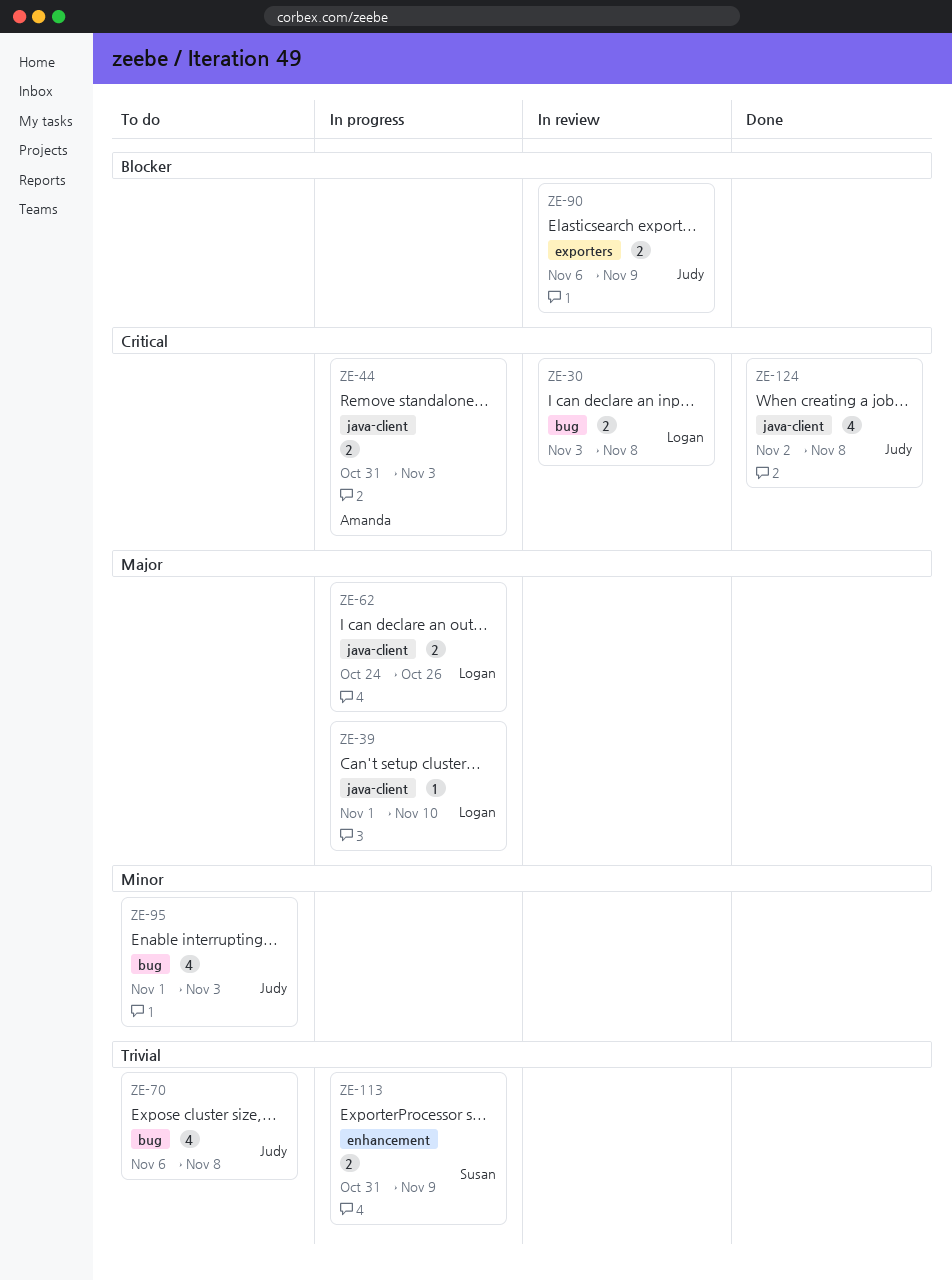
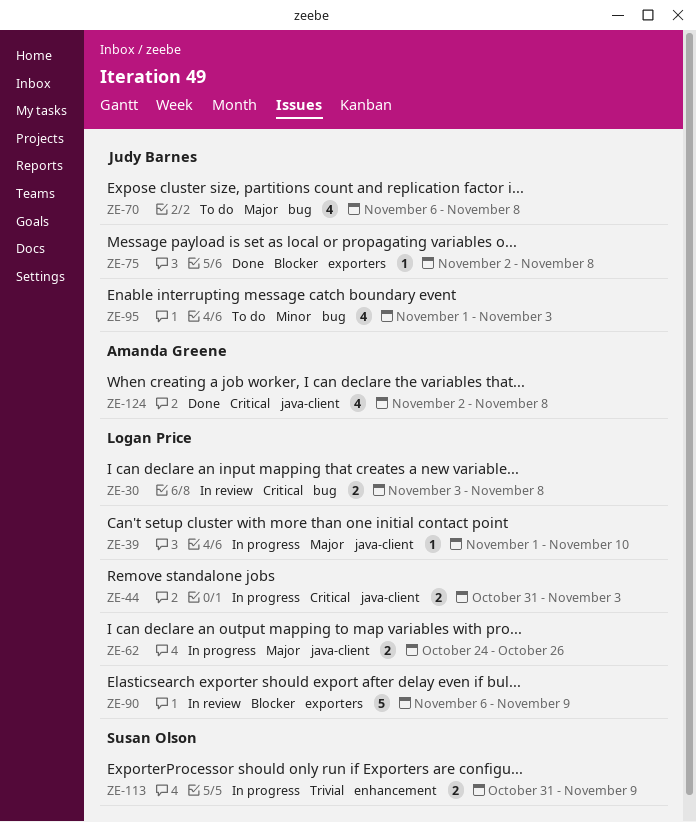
ZE-44, owner: Amanda Greene -> Logan Price
ZE-70, priority: Trivial -> Major
ZE-75: none -> present
ZE-90, owner: Judy Barnes -> Logan Price
ZE-90, estimate: 2 -> 5
ZE-124, owner: Judy Barnes -> Amanda Greene

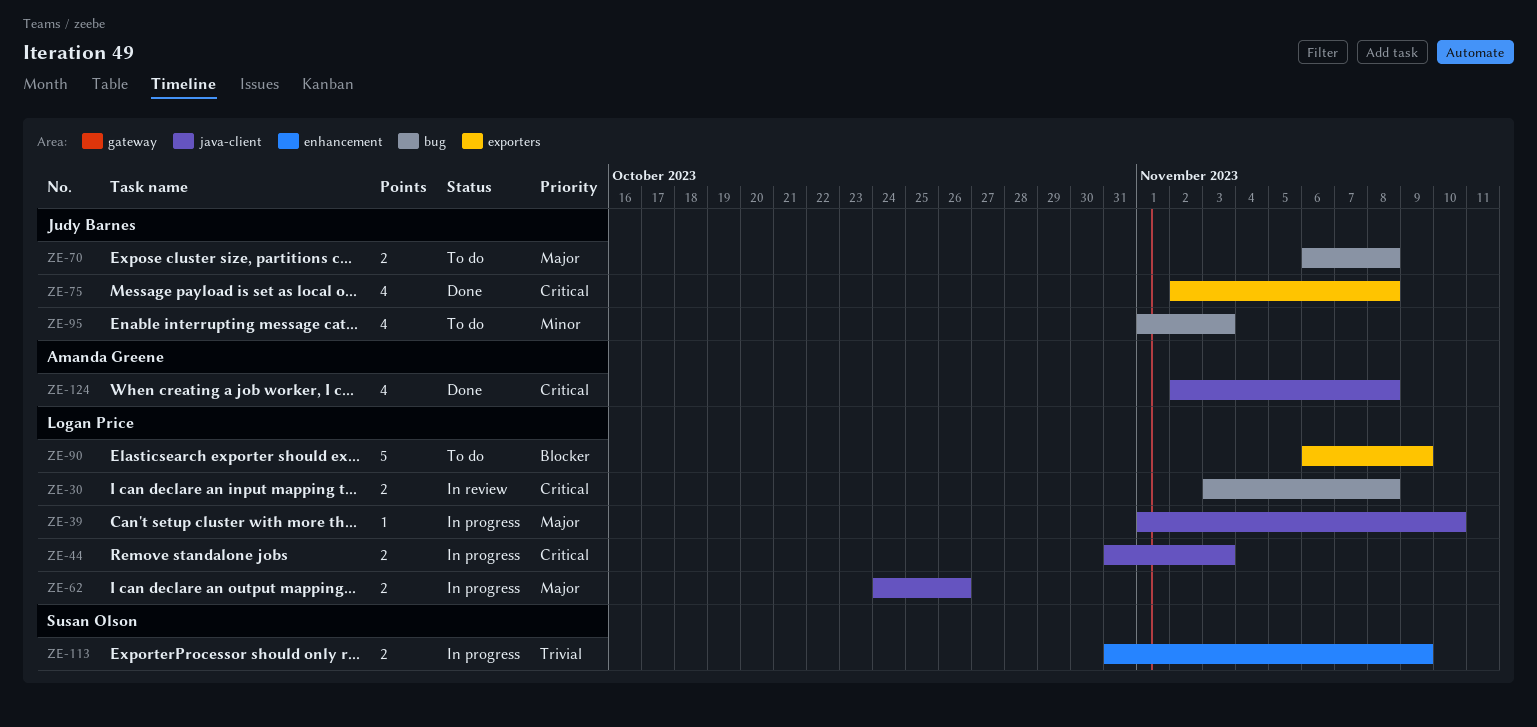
ZE-70, estimate: 4 -> 2
ZE-75, priority: Blocker -> Critical
ZE-75, estimate: 1 -> 4
ZE-90, status: In review -> To do

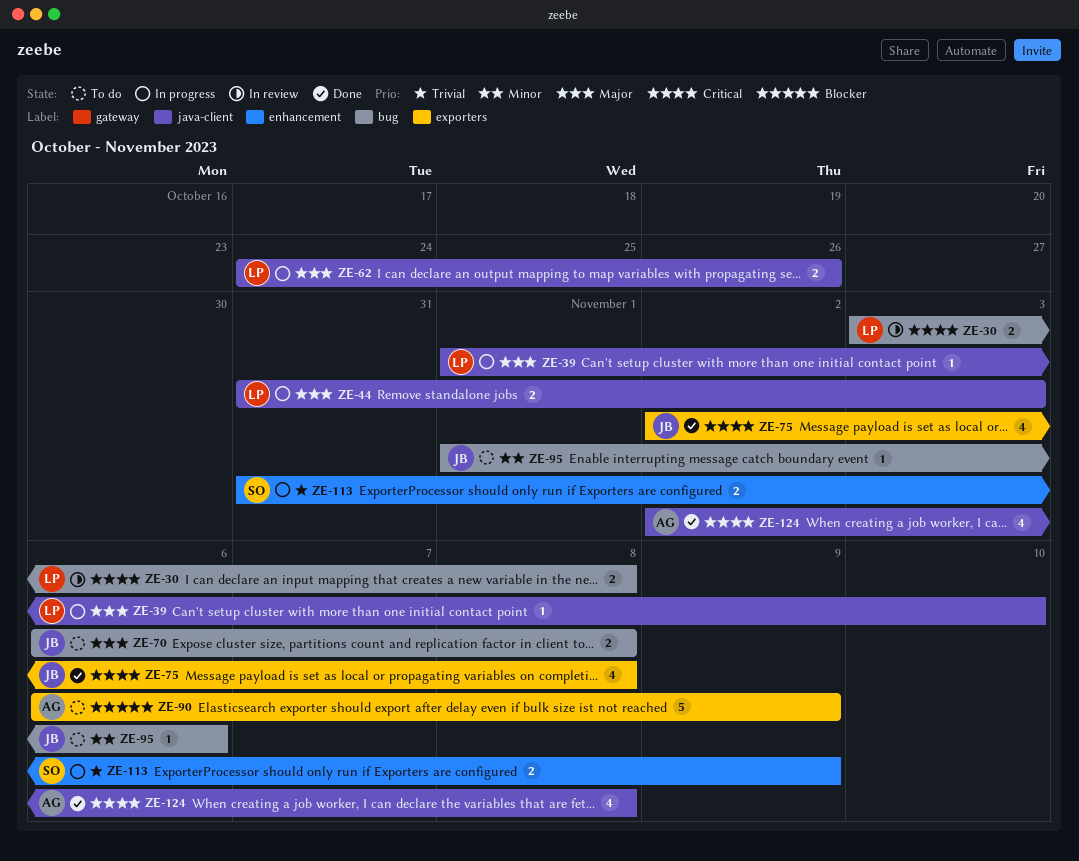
ZE-44, priority: Critical -> Major
ZE-90, owner: Logan Price -> Amanda Greene
ZE-95, estimate: 4 -> 1
ZE-95, due: Nov 3 -> Nov 6

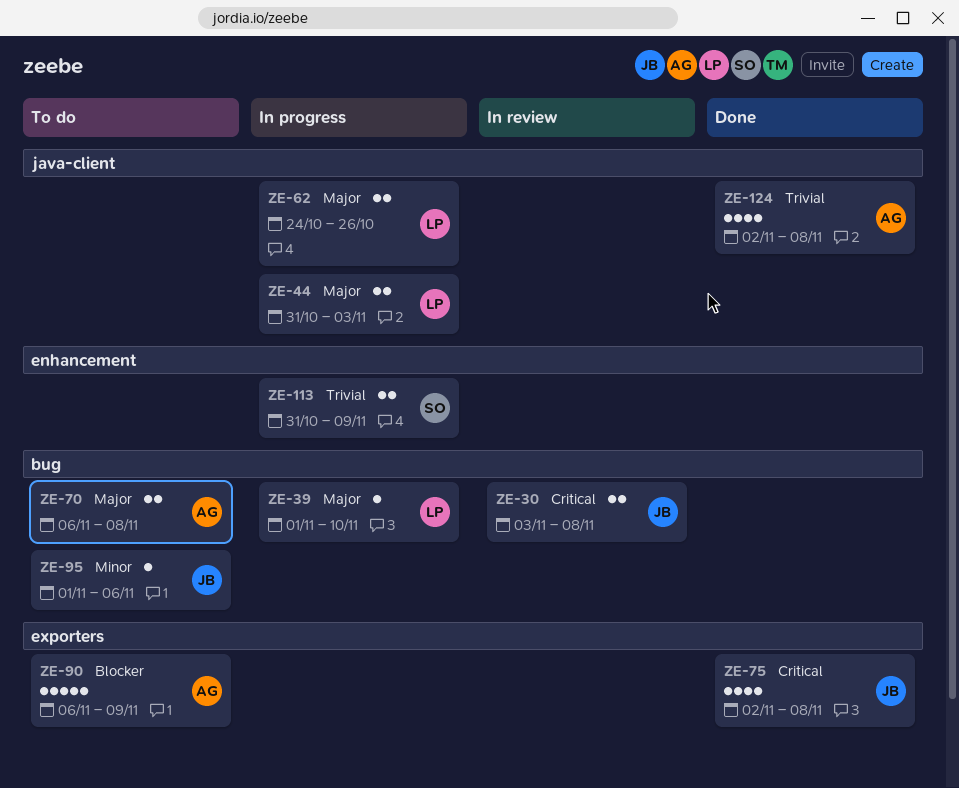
ZE-30, owner: LP -> JB
ZE-39, label: java-client -> bug
ZE-70, owner: JB -> AG
ZE-124, priority: Critical -> Trivial

